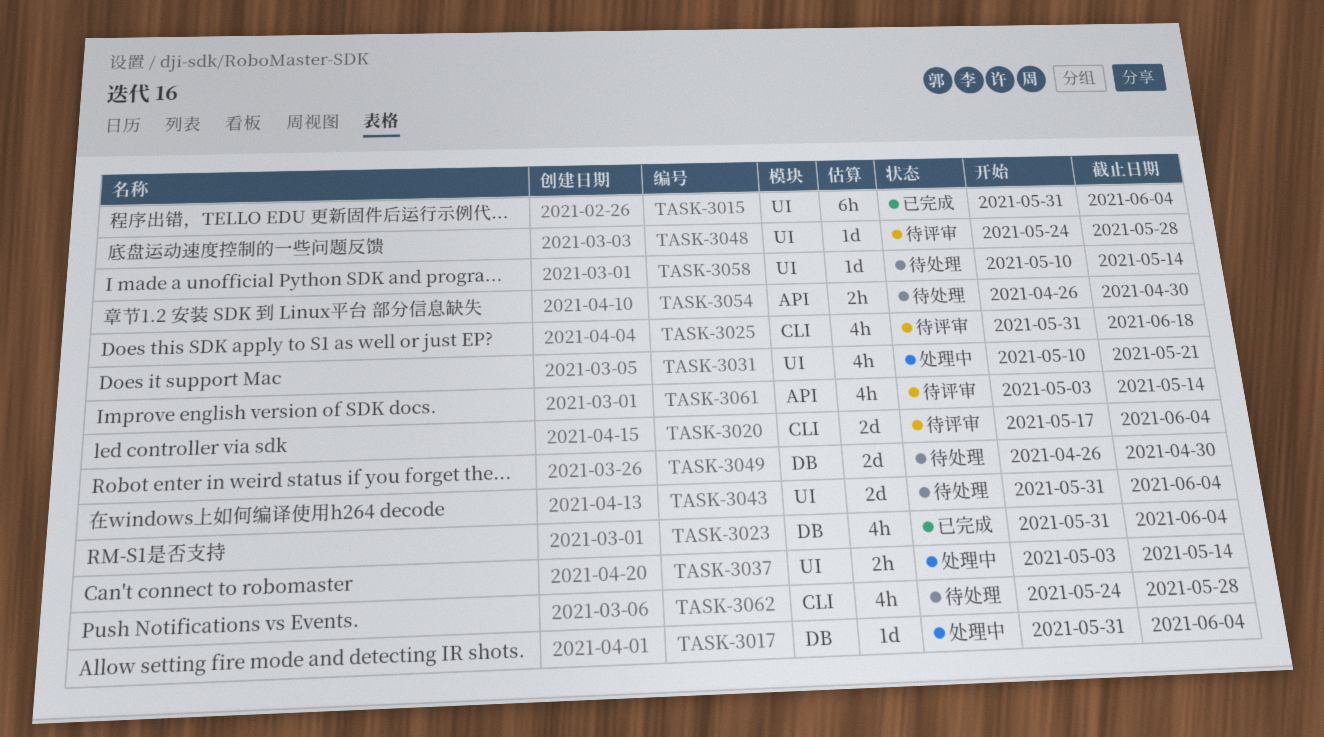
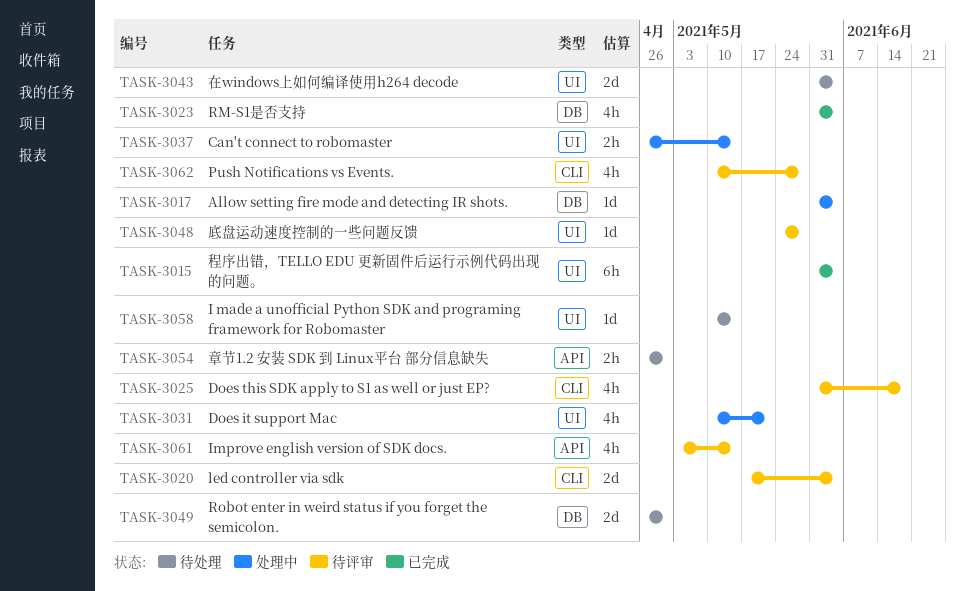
TASK-3037, start: May 3 -> Apr 26
TASK-3062, status: 待处理 -> 待评审
TASK-3062, start: May 24 -> May 10

